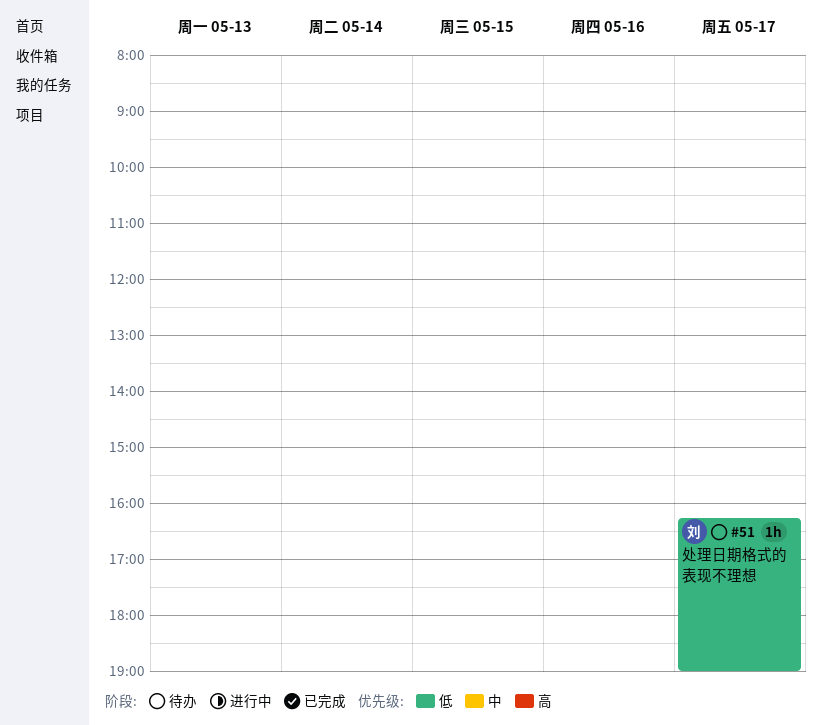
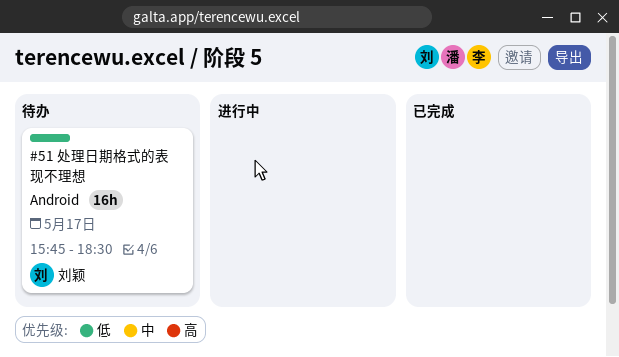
#51, estimate: 1h -> 16h
#51, begins: 16:15 -> 15:45
#51, ends: 19:00 -> 18:30

